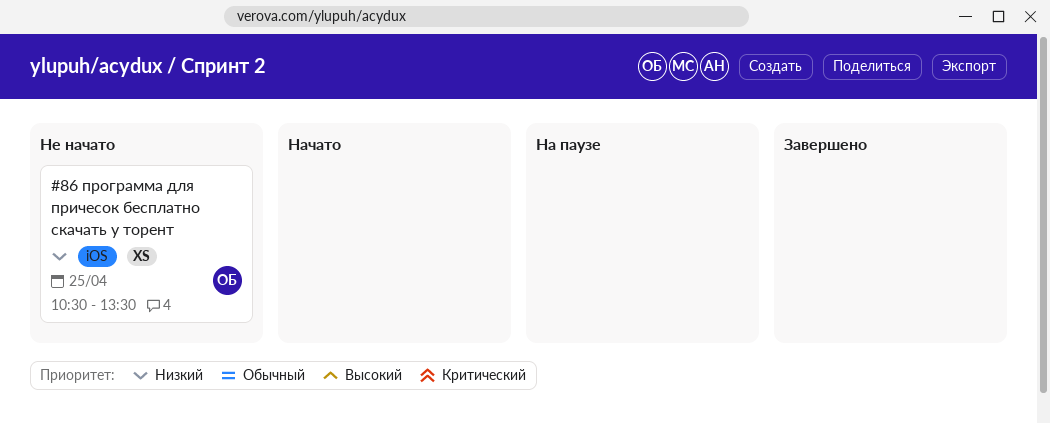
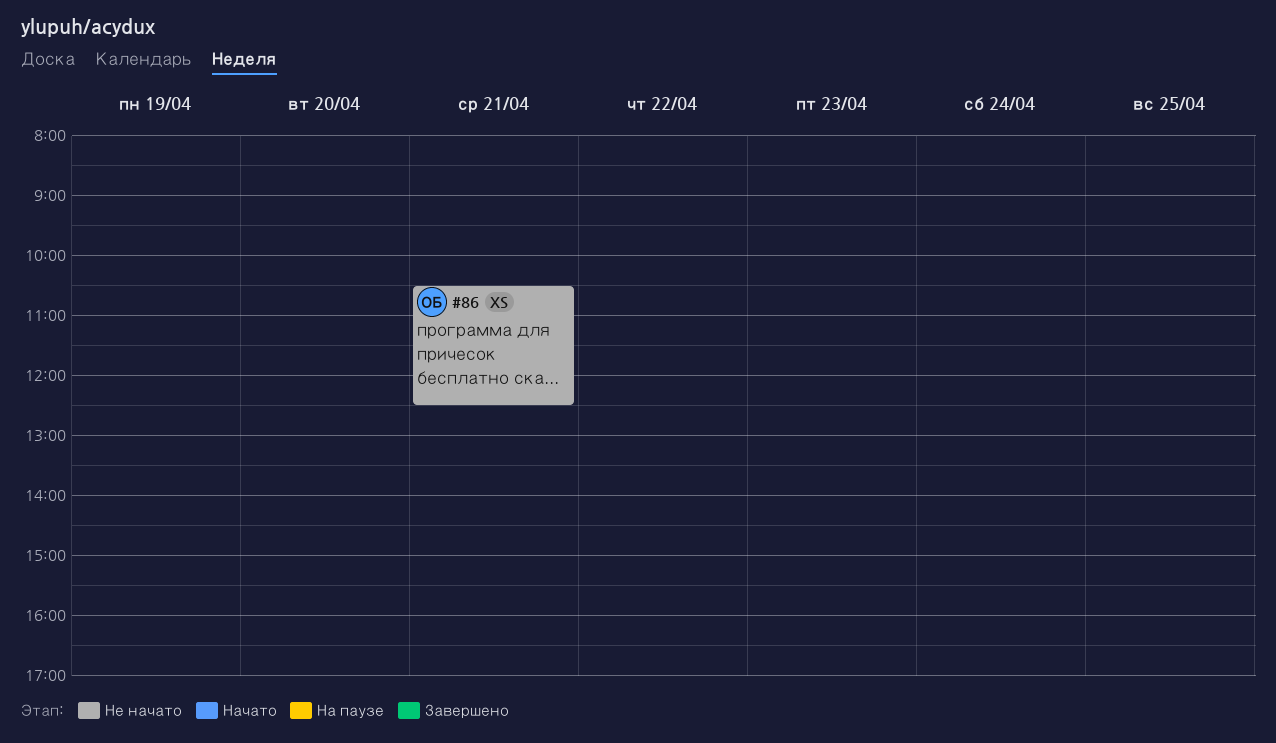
#86, day: Apr 25 -> Apr 21
#86, ends: 13:30 -> 12:30

